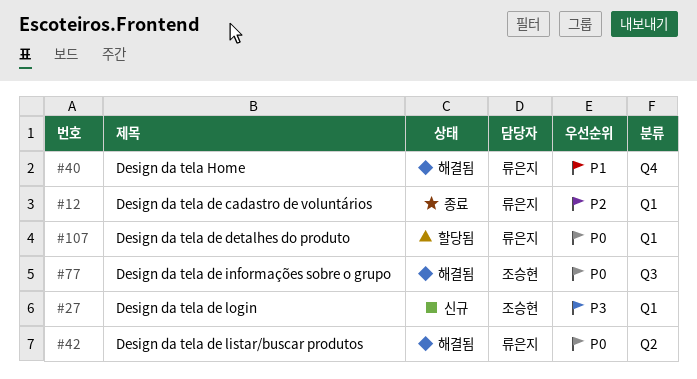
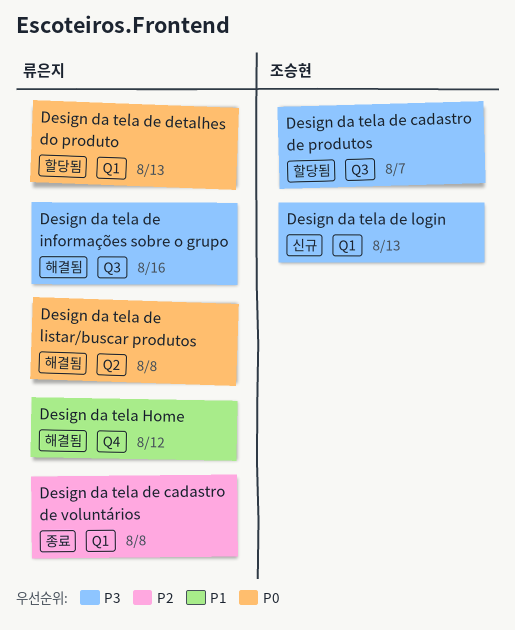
Design da tela de cadastro de produtos: none -> present
Design da tela de informações sobre o grupo, owner: 조승현 -> 류은지
Design da tela de informações sobre o grupo, priority: P0 -> P3

